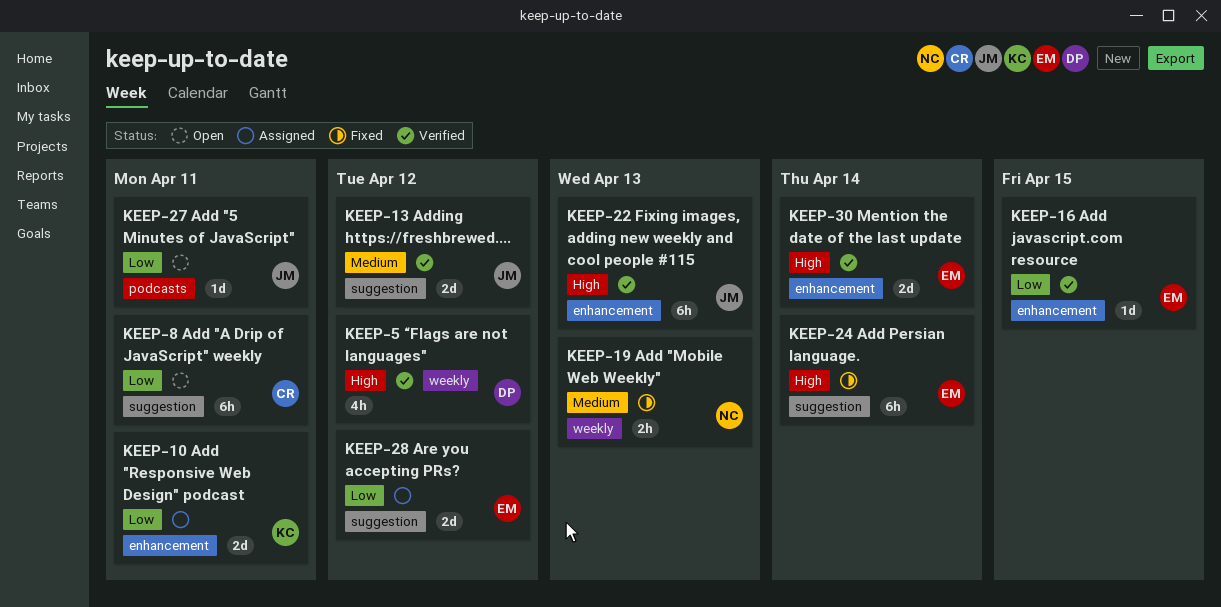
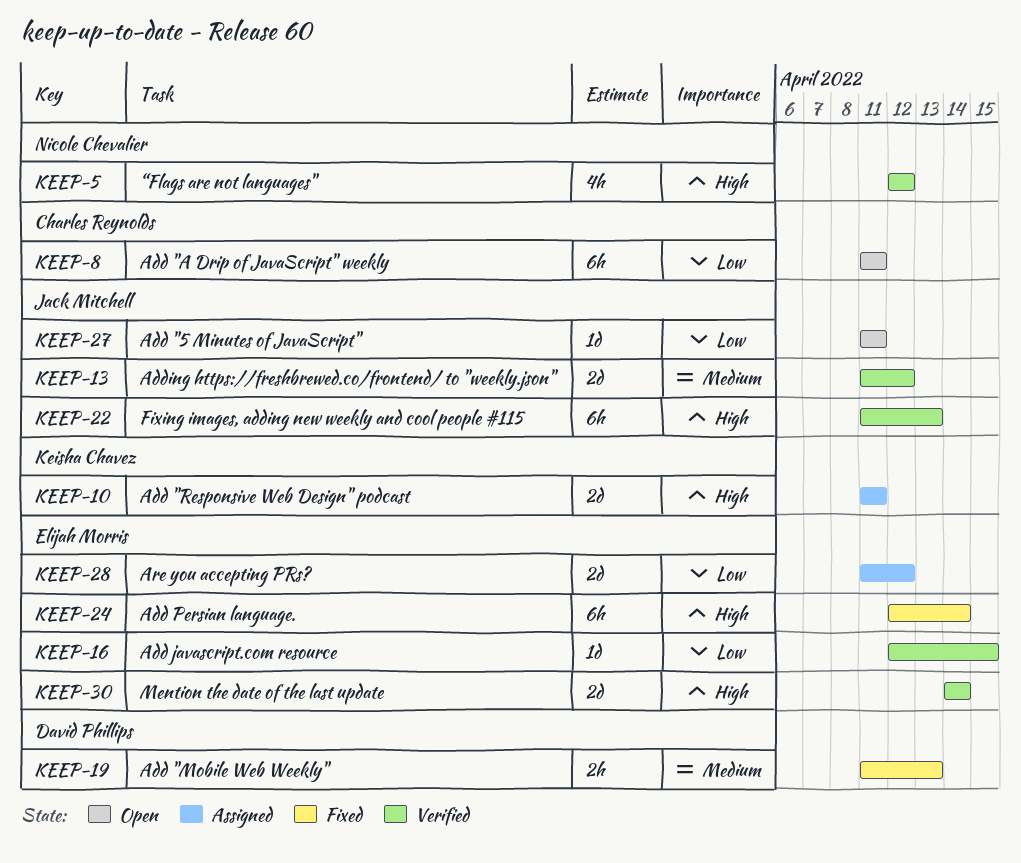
KEEP-5, owner: David Phillips -> Nicole Chevalier
KEEP-10, priority: Low -> High
KEEP-19, owner: Nicole Chevalier -> David Phillips

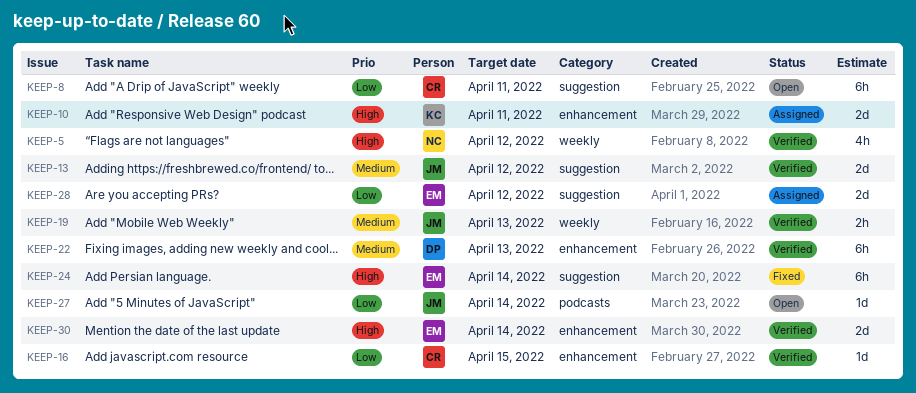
KEEP-16, owner: Elijah Morris -> Charles Reynolds
KEEP-19, status: Fixed -> Verified
KEEP-19, owner: David Phillips -> Jack Mitchell
KEEP-22, owner: Jack Mitchell -> David Phillips
KEEP-22, priority: High -> Medium
KEEP-27, due: Apr 11 -> Apr 14

